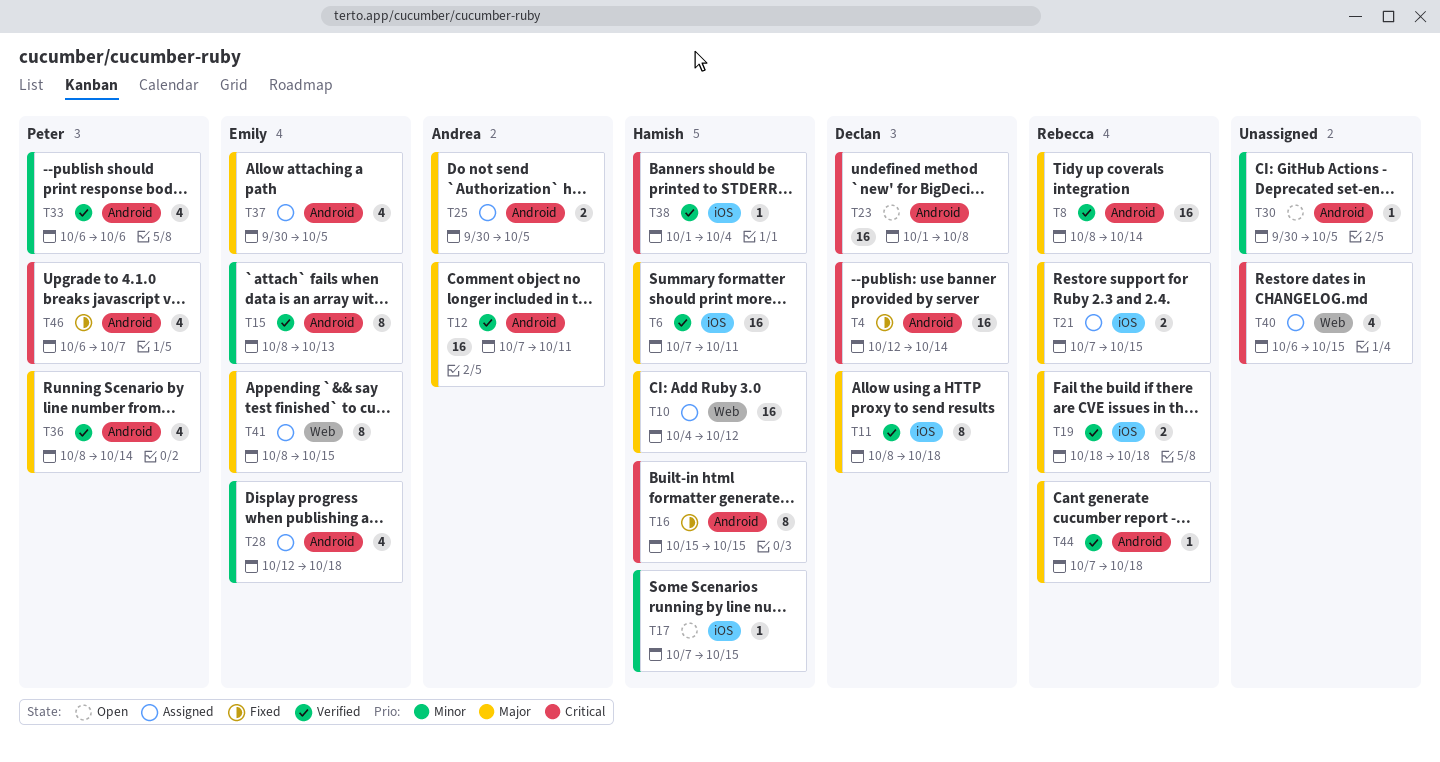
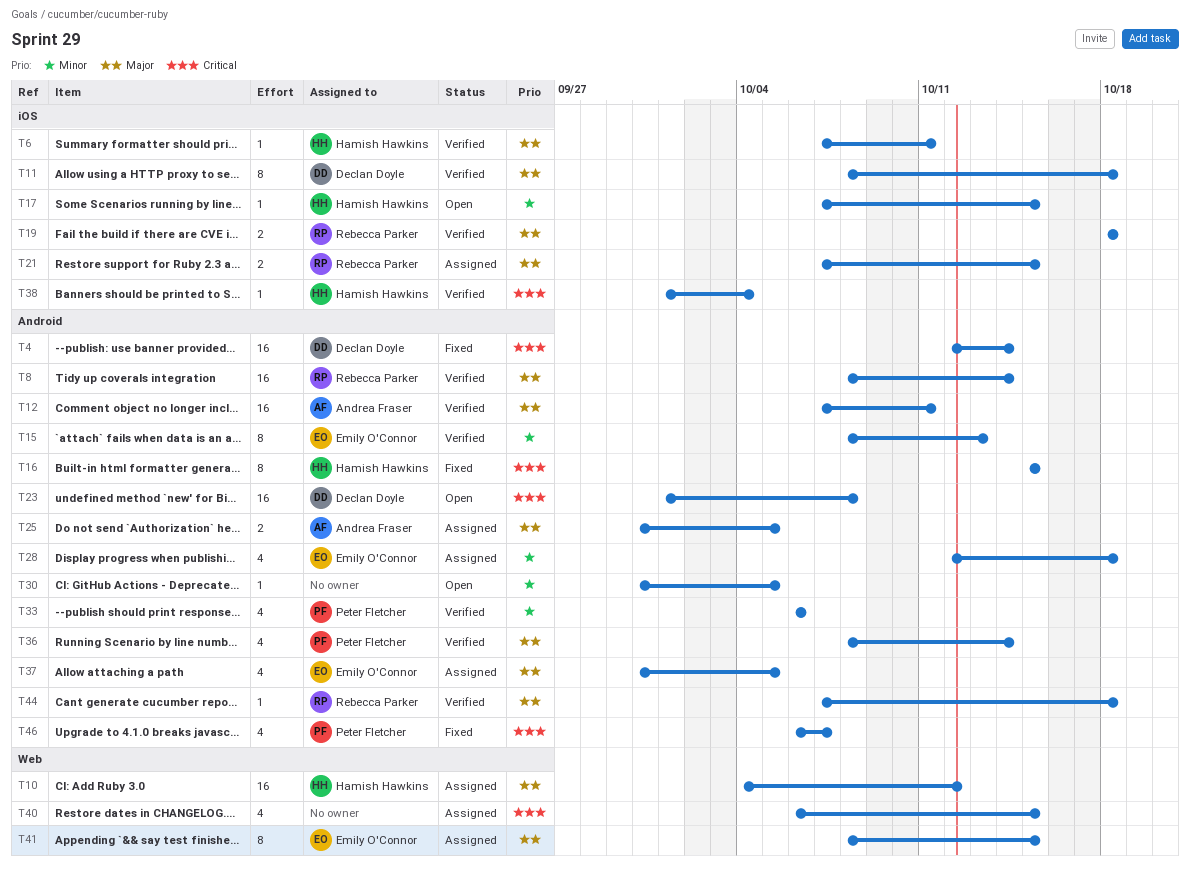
T6, estimate: 16 -> 1

